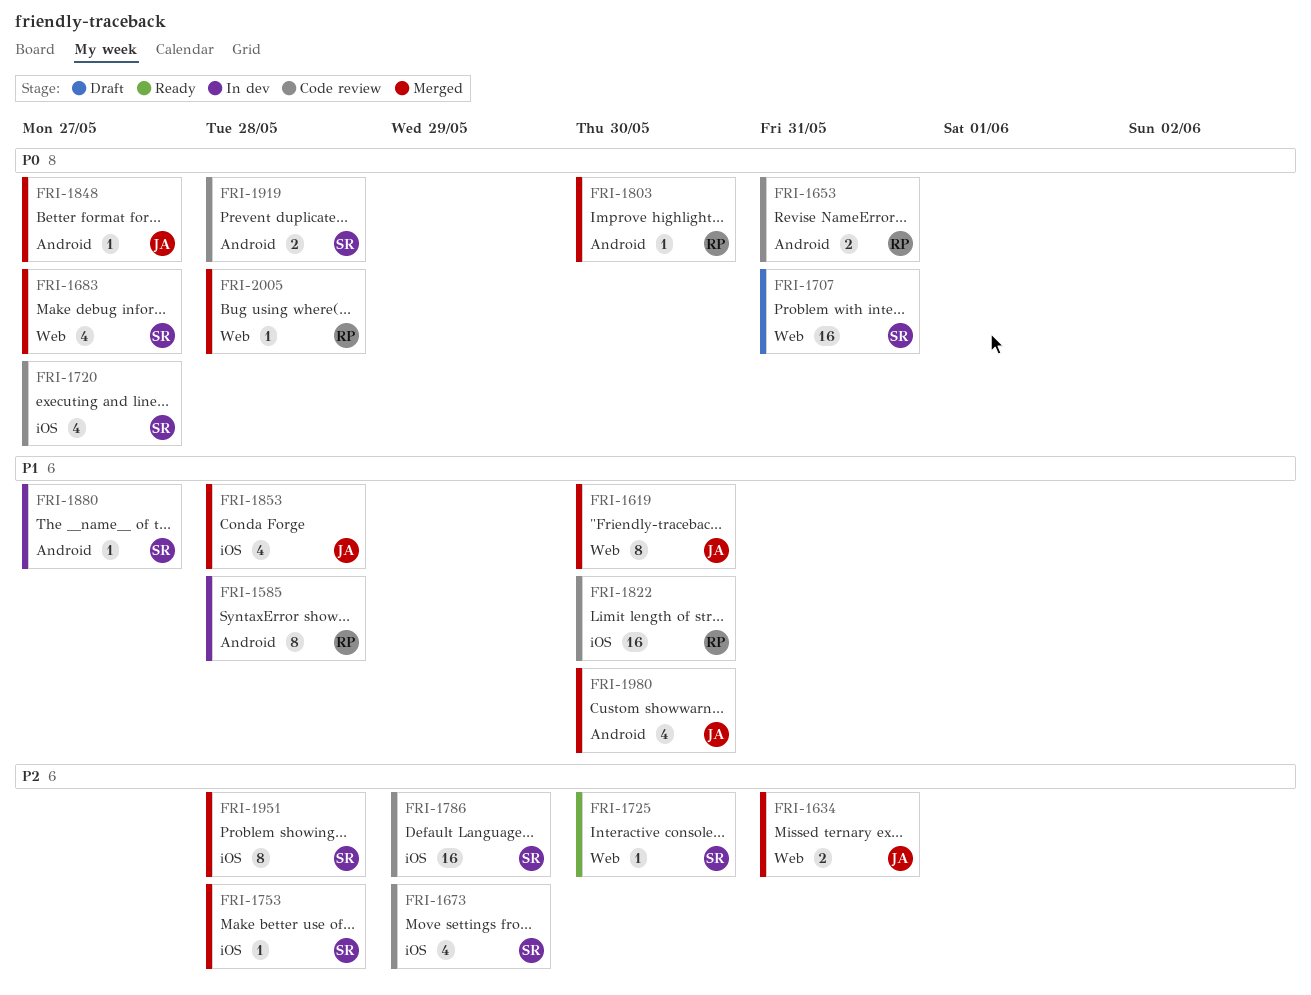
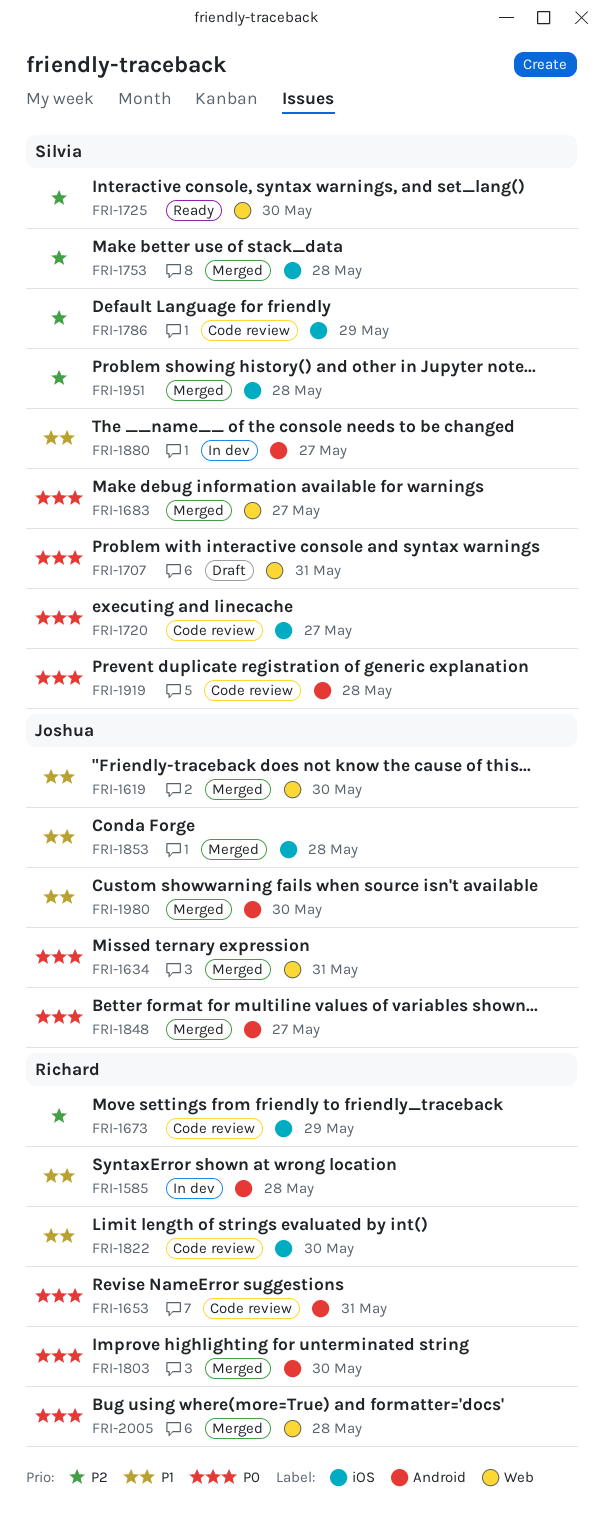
FRI-1634, priority: P2 -> P0
FRI-1673, owner: Silvia -> Richard

